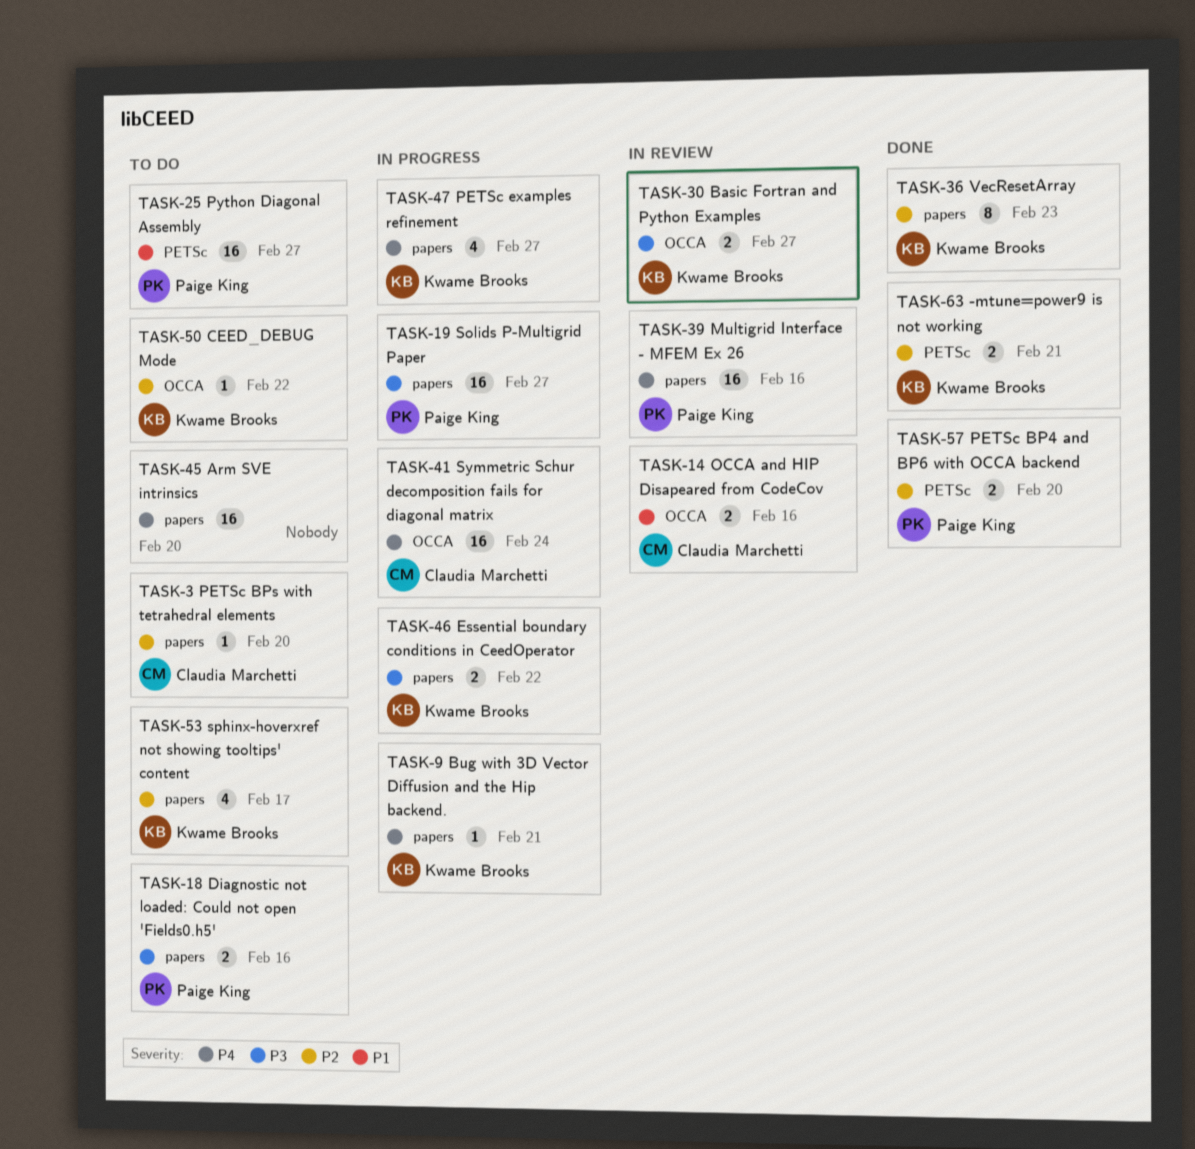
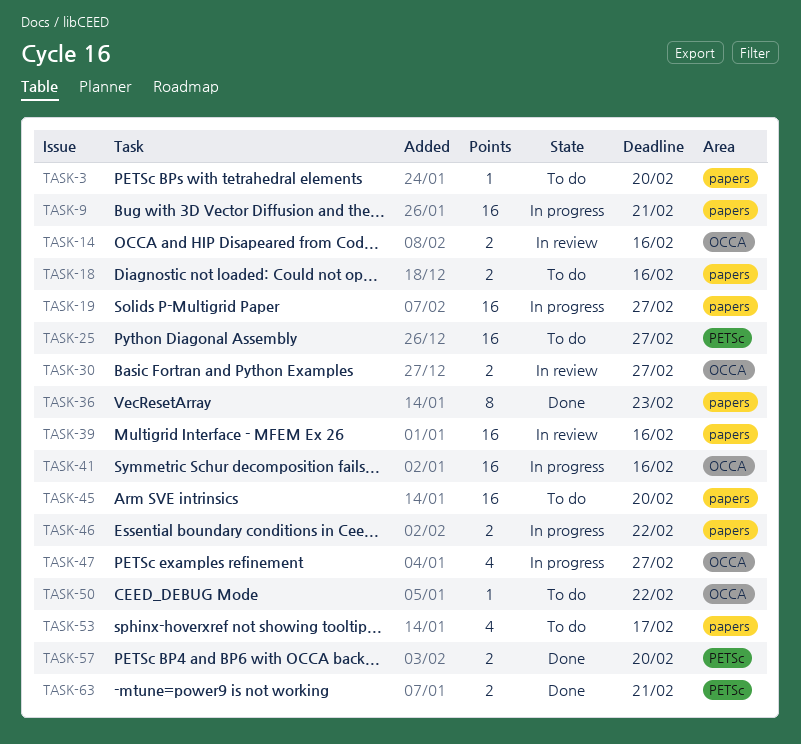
TASK-9, estimate: 1 -> 16
TASK-41, due: Feb 24 -> Feb 16
TASK-47, label: papers -> OCCA

